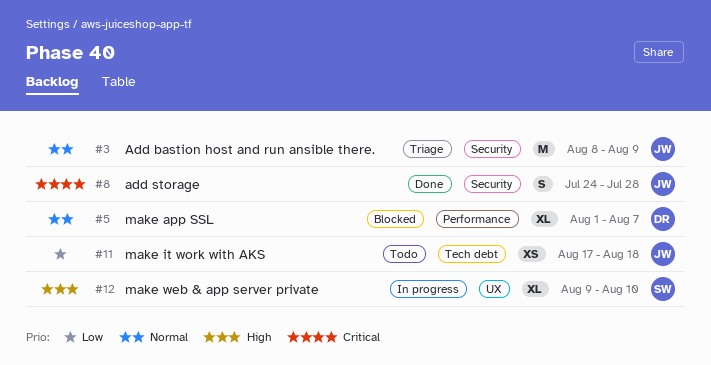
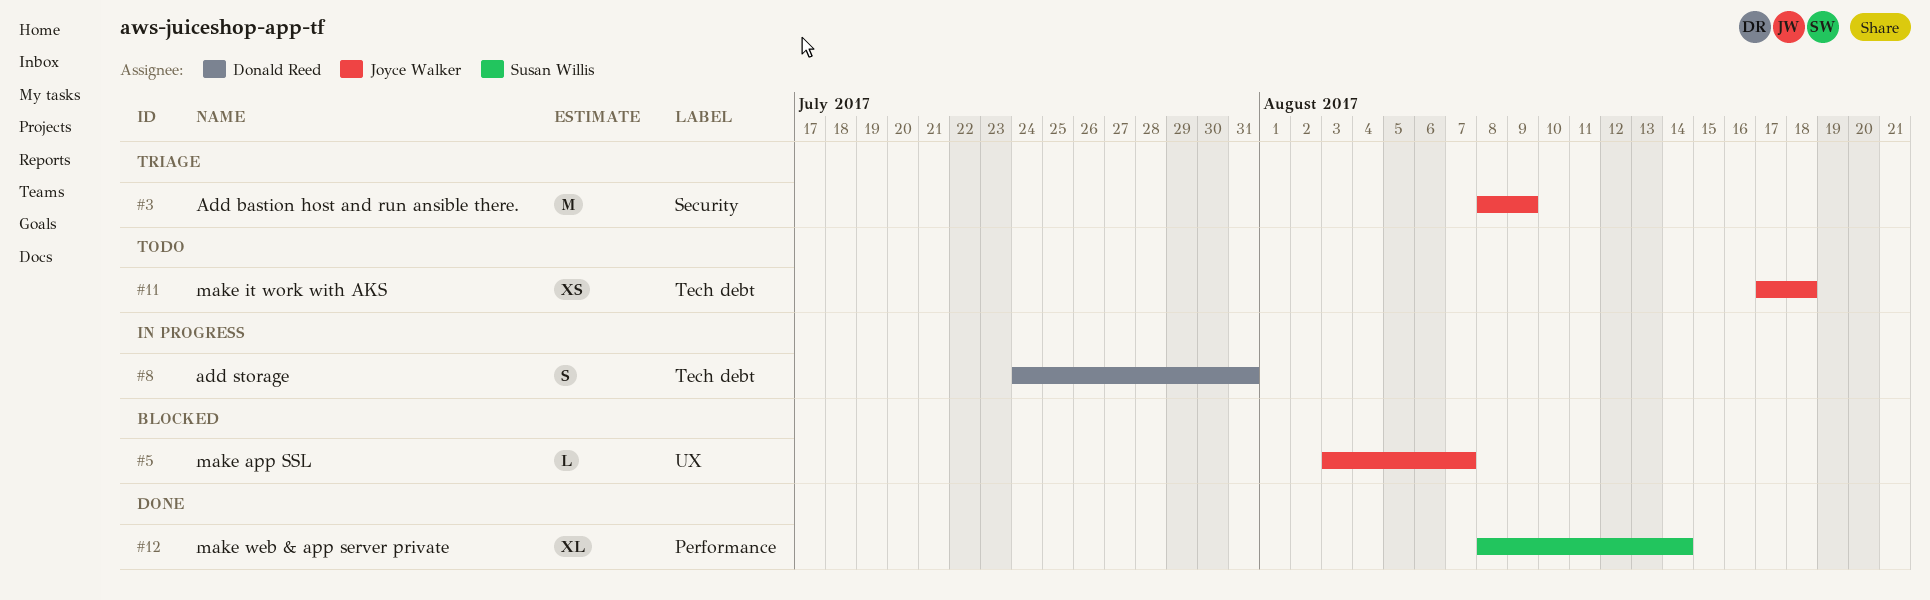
#5, owner: Donald Reed -> Joyce Walker
#5, label: Performance -> UX
#5, estimate: XL -> L
#5, start: Aug 1 -> Aug 3
#8, status: Done -> In progress
#8, owner: Joyce Walker -> Donald Reed
#8, label: Security -> Tech debt
#8, due: Jul 28 -> Jul 31
#12, status: In progress -> Done
#12, label: UX -> Performance
#12, start: Aug 9 -> Aug 8
#12, due: Aug 10 -> Aug 14

